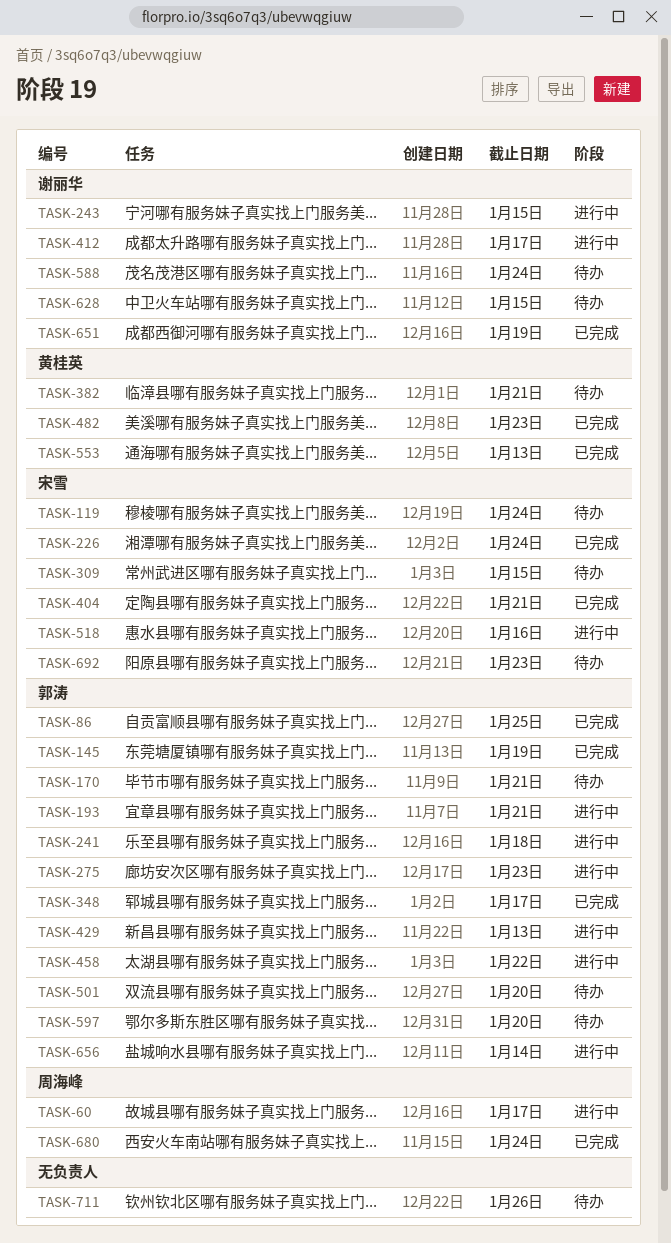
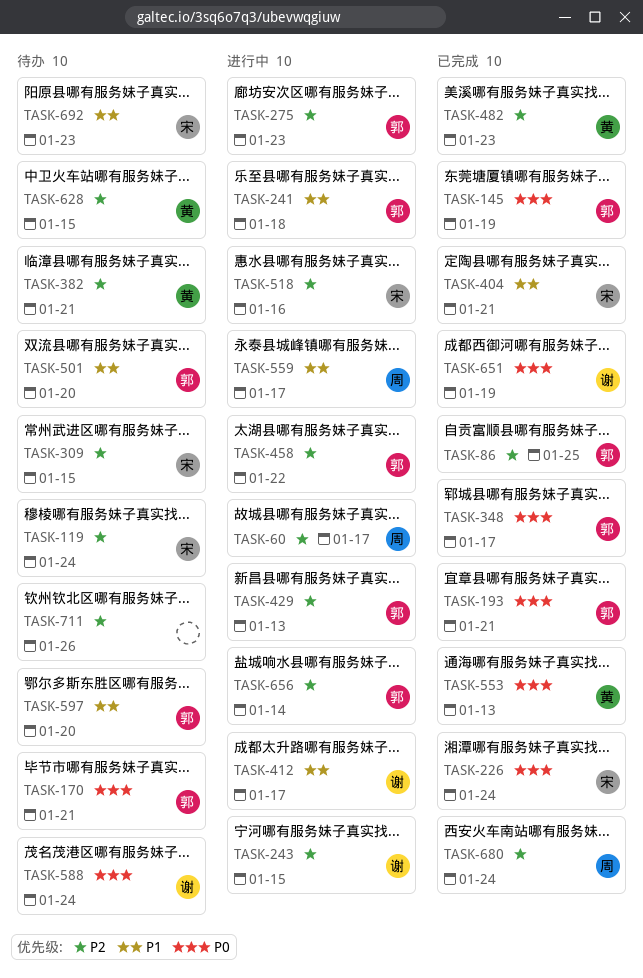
TASK-193, status: 进行中 -> 已完成
TASK-559: none -> present
TASK-628, owner: 谢丽华 -> 黄桂英

